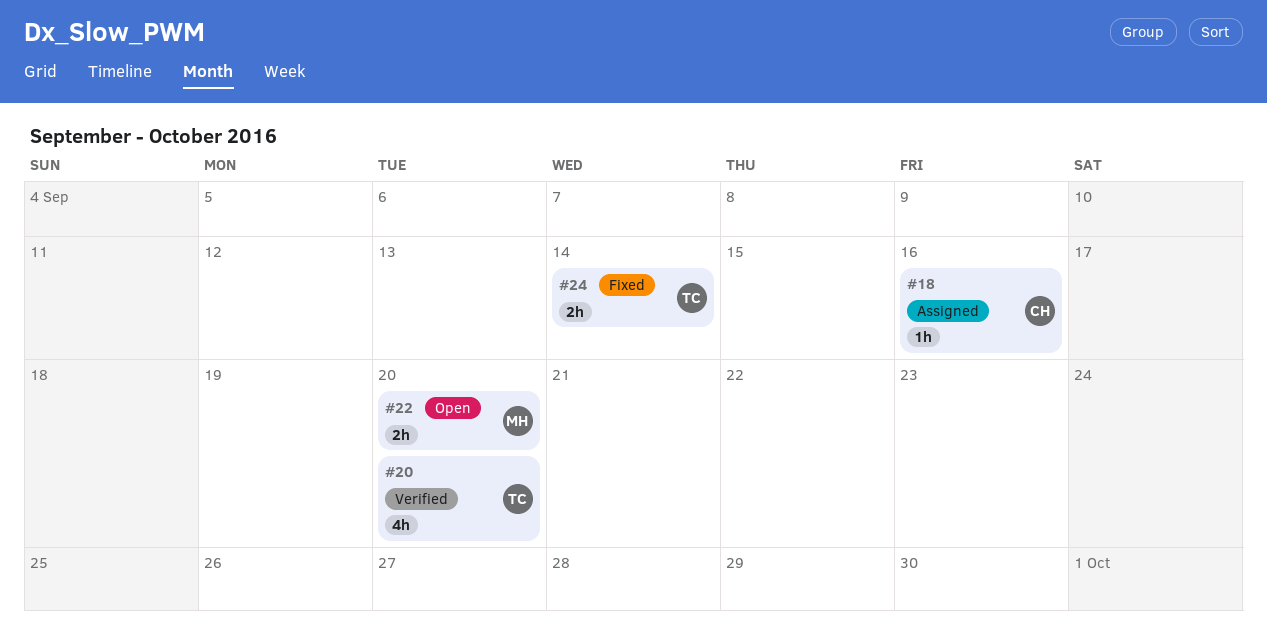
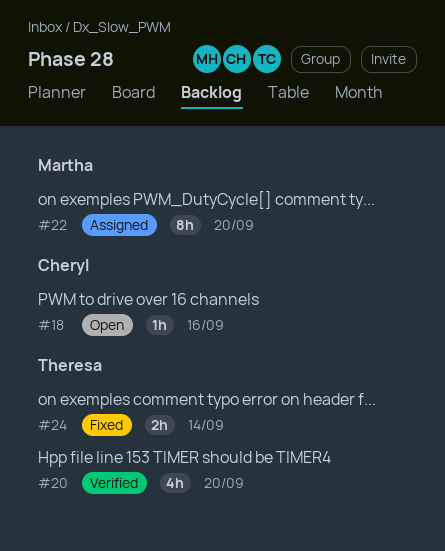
#18, status: Assigned -> Open
#22, status: Open -> Assigned
#22, estimate: 2h -> 8h

